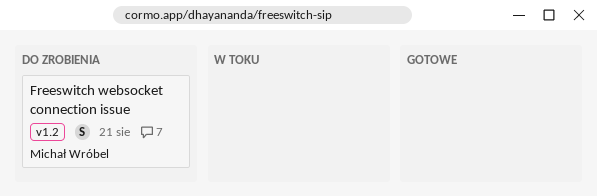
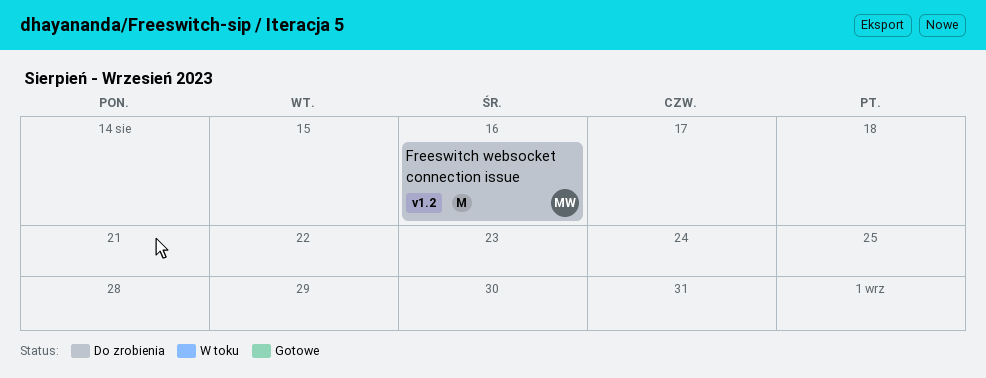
Freeswitch websocket connection issue, estimate: S -> M
Freeswitch websocket connection issue, due: Aug 21 -> Aug 16

